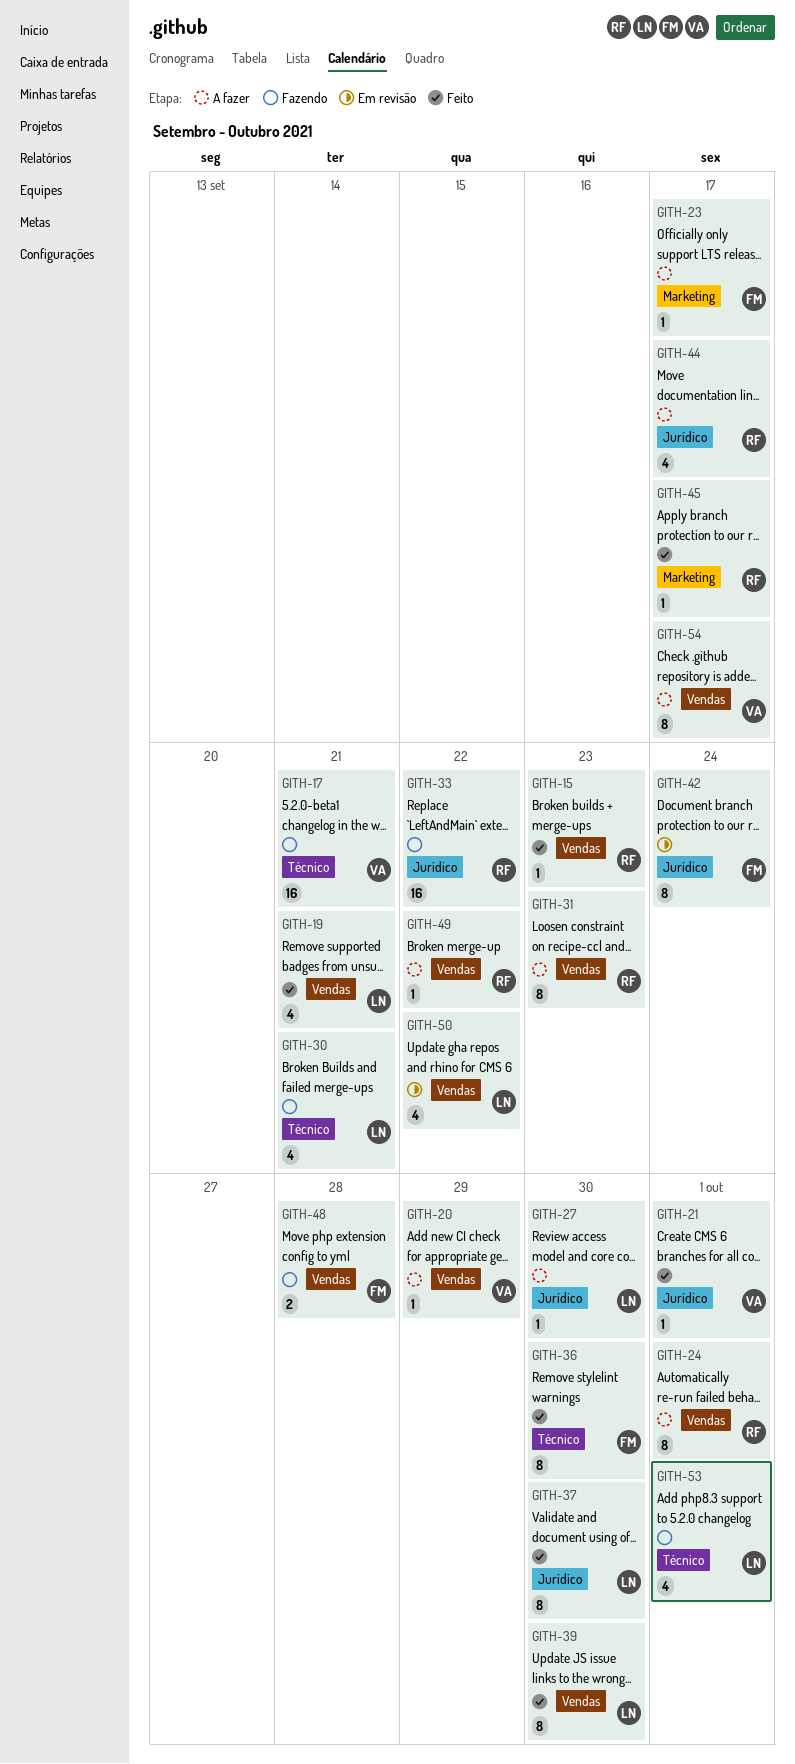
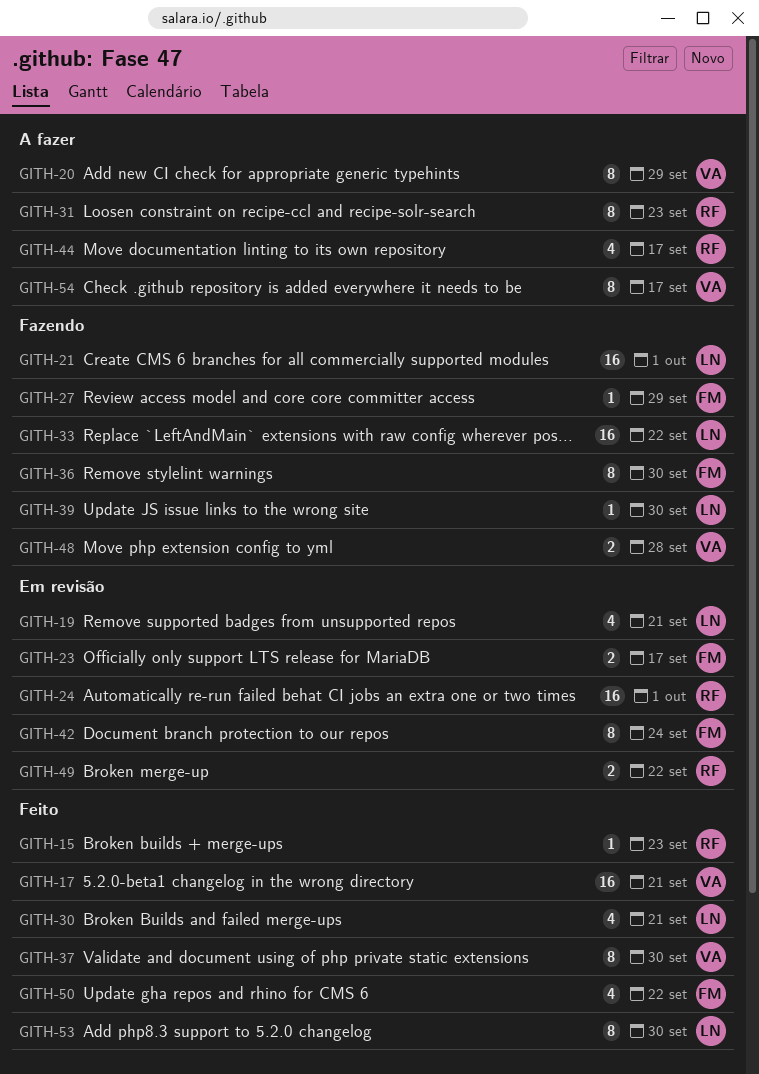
GITH-17, status: Fazendo -> Feito
GITH-19, status: Feito -> Em revisão
GITH-20, estimate: 1 -> 8
GITH-21, status: Feito -> Fazendo
GITH-21, owner: VA -> LN
GITH-21, estimate: 1 -> 16
GITH-23, status: A fazer -> Em revisão
GITH-23, estimate: 1 -> 2
GITH-24, status: A fazer -> Em revisão
GITH-24, estimate: 8 -> 16
GITH-27, status: A fazer -> Fazendo
GITH-27, owner: LN -> FM
GITH-27, due: Sep 30 -> Sep 29
GITH-30, status: Fazendo -> Feito
GITH-33, owner: RF -> LN
GITH-36, status: Feito -> Fazendo
GITH-37, owner: LN -> VA
GITH-39, status: Feito -> Fazendo
GITH-39, estimate: 8 -> 1
GITH-45: present -> none
GITH-48, owner: FM -> VA
GITH-49, status: A fazer -> Em revisão
GITH-49, estimate: 1 -> 2
GITH-50, status: Em revisão -> Feito
GITH-50, owner: LN -> FM
GITH-53, status: Fazendo -> Feito
GITH-53, estimate: 4 -> 8
GITH-53, due: Oct 1 -> Sep 30

